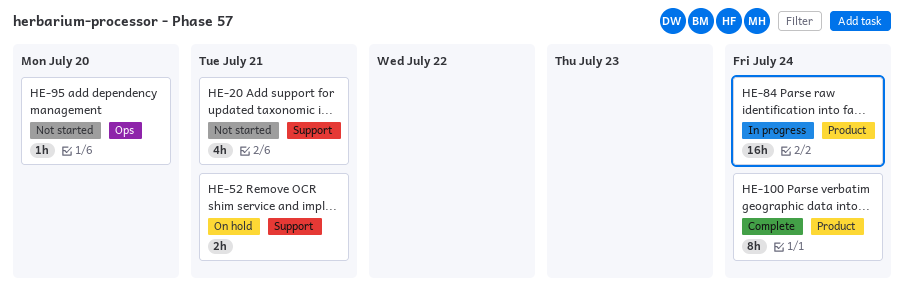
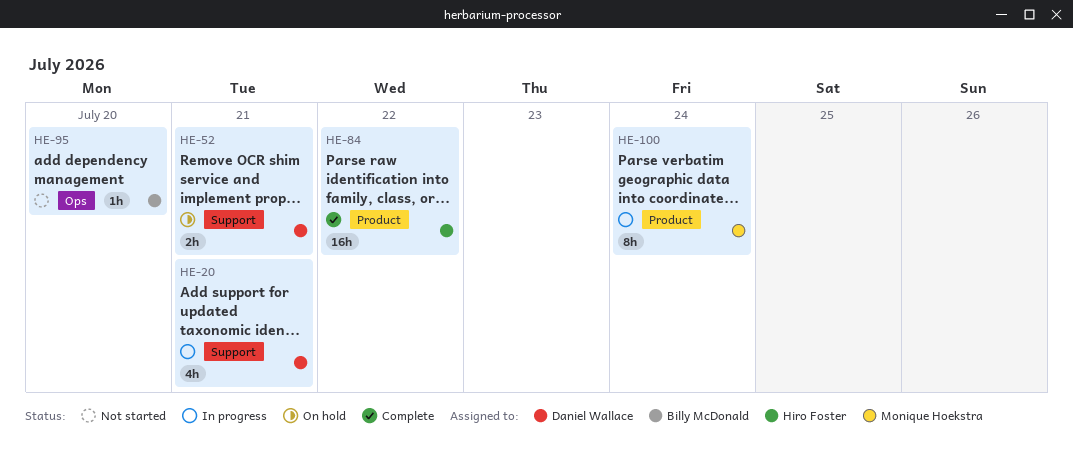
HE-20, status: Not started -> In progress
HE-84, status: In progress -> Complete
HE-84, due: Jul 24 -> Jul 22
HE-100, status: Complete -> In progress

